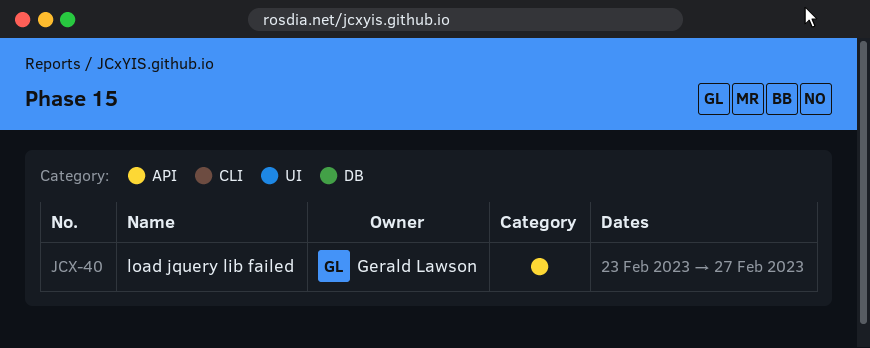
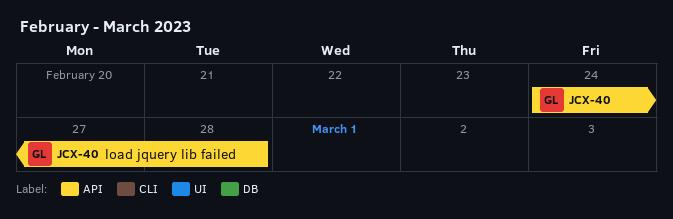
JCX-40, start: Feb 23 -> Feb 24
JCX-40, due: Feb 27 -> Feb 28

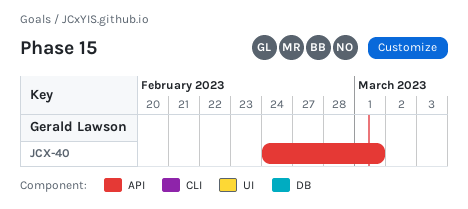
JCX-40, due: Feb 28 -> Mar 1

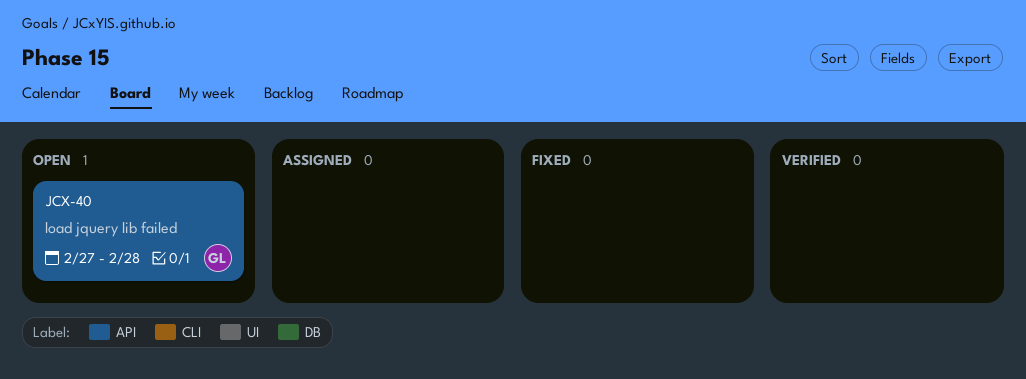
JCX-40, start: Feb 24 -> Feb 27
JCX-40, due: Mar 1 -> Feb 28

